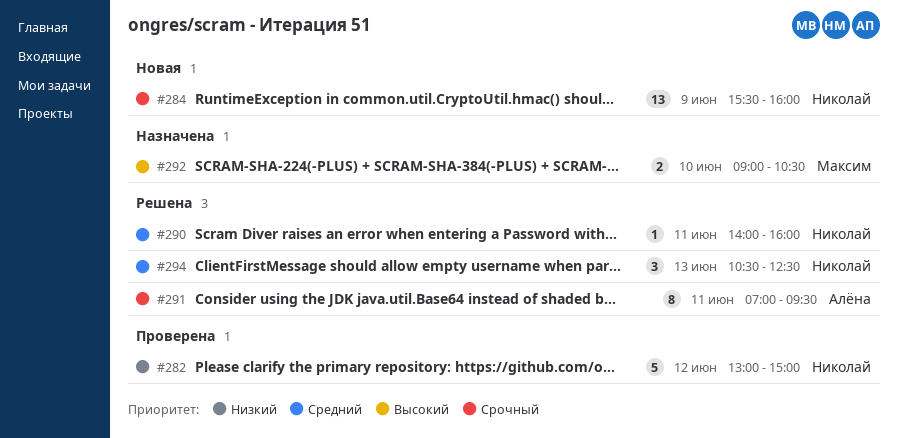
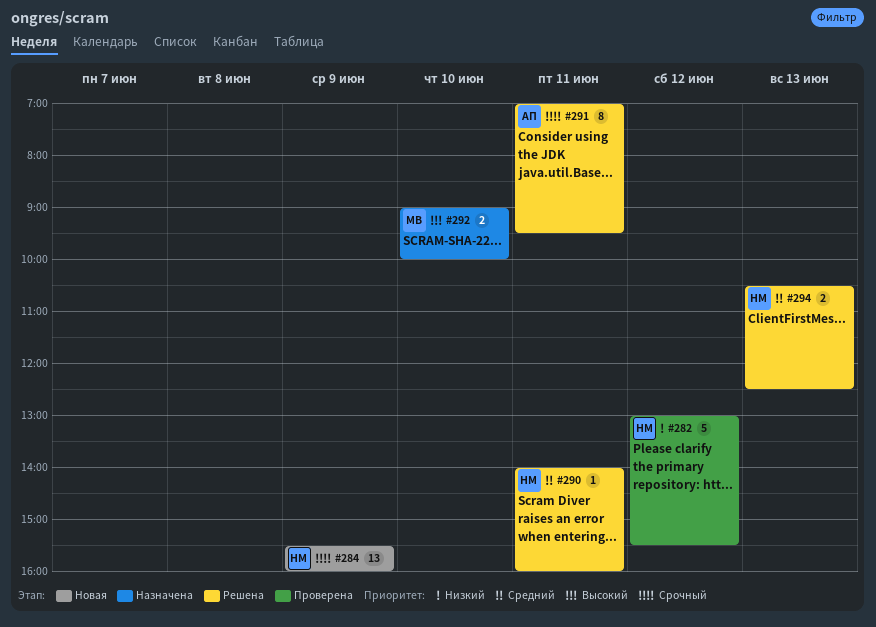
#282, ends: 15:00 -> 15:30
#292, ends: 10:30 -> 10:00
#294, estimate: 3 -> 2

